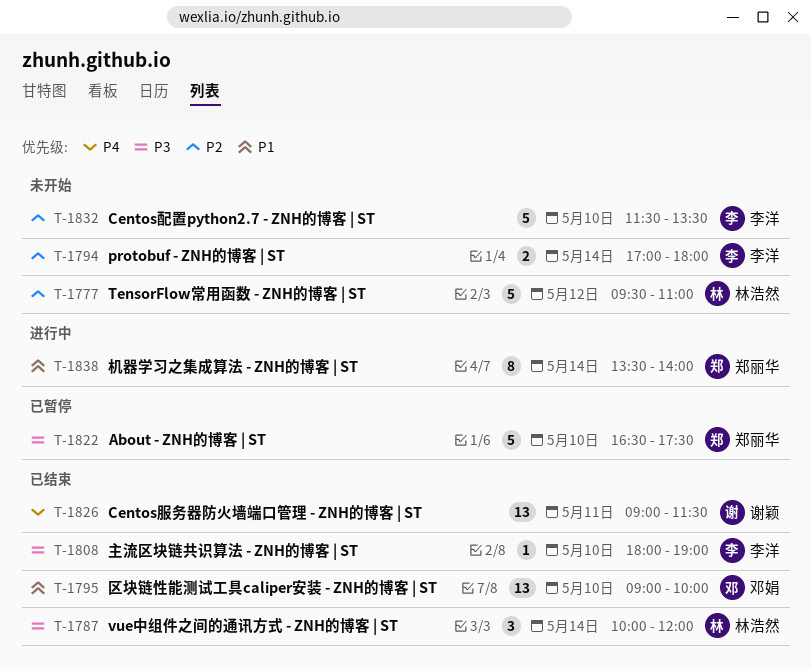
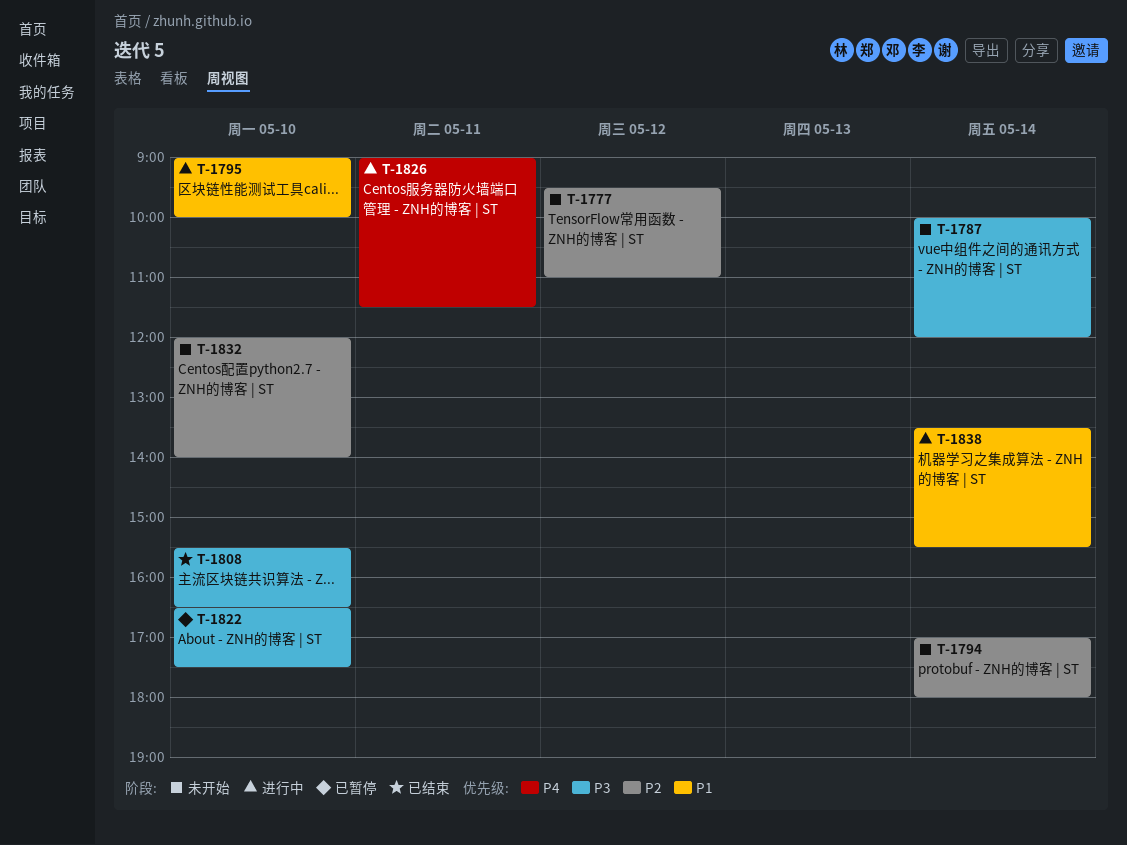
T-1787, status: 已结束 -> 未开始
T-1795, status: 已结束 -> 进行中
T-1808, begins: 18:00 -> 15:30
T-1808, ends: 19:00 -> 16:30
T-1826, status: 已结束 -> 进行中
T-1832, begins: 11:30 -> 12:00
T-1832, ends: 13:30 -> 14:00
T-1838, ends: 14:00 -> 15:30

